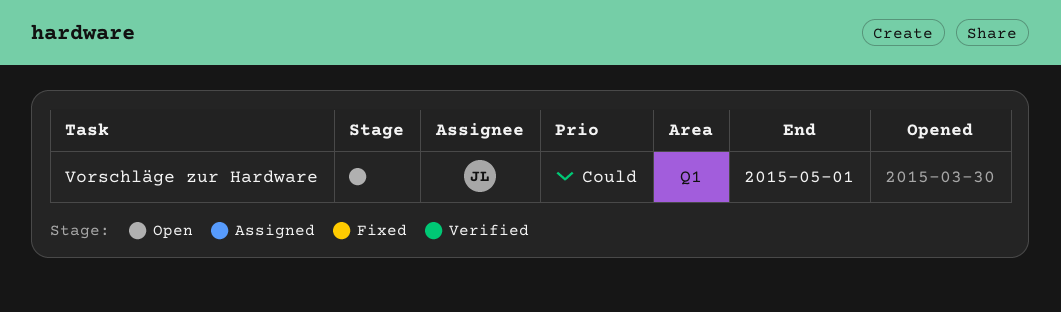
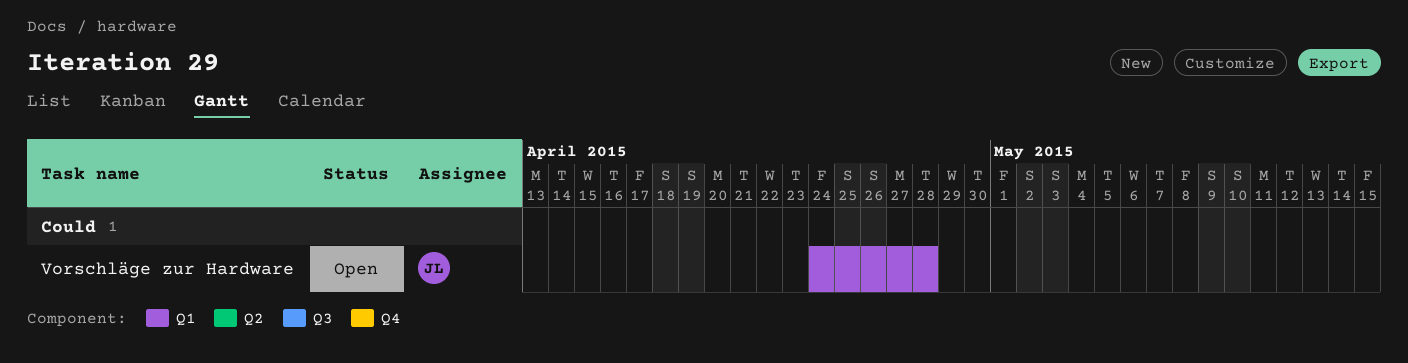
Vorschläge zur Hardware, due: May 1 -> Apr 28

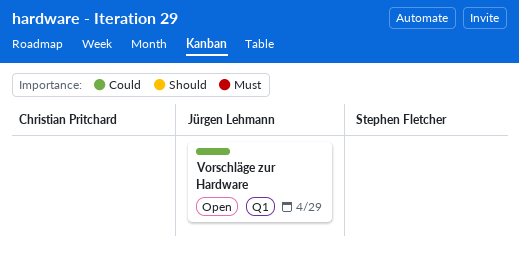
Vorschläge zur Hardware, due: Apr 28 -> Apr 29

